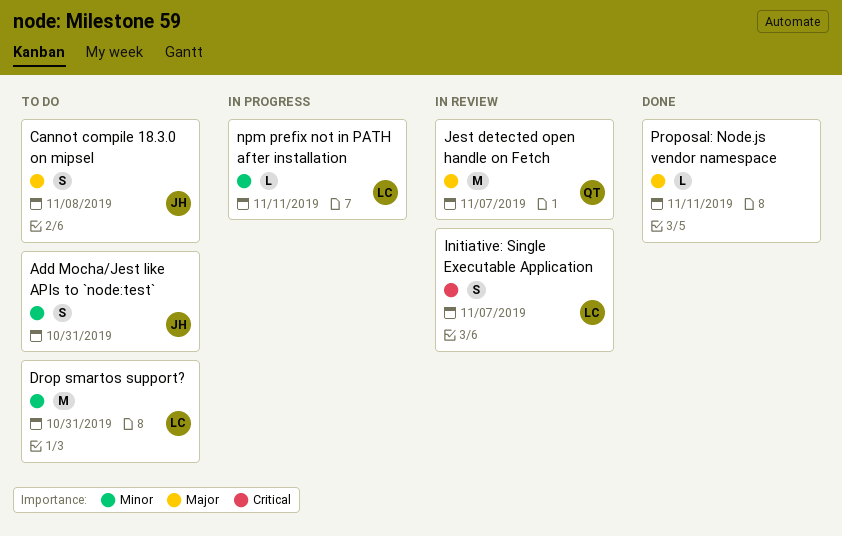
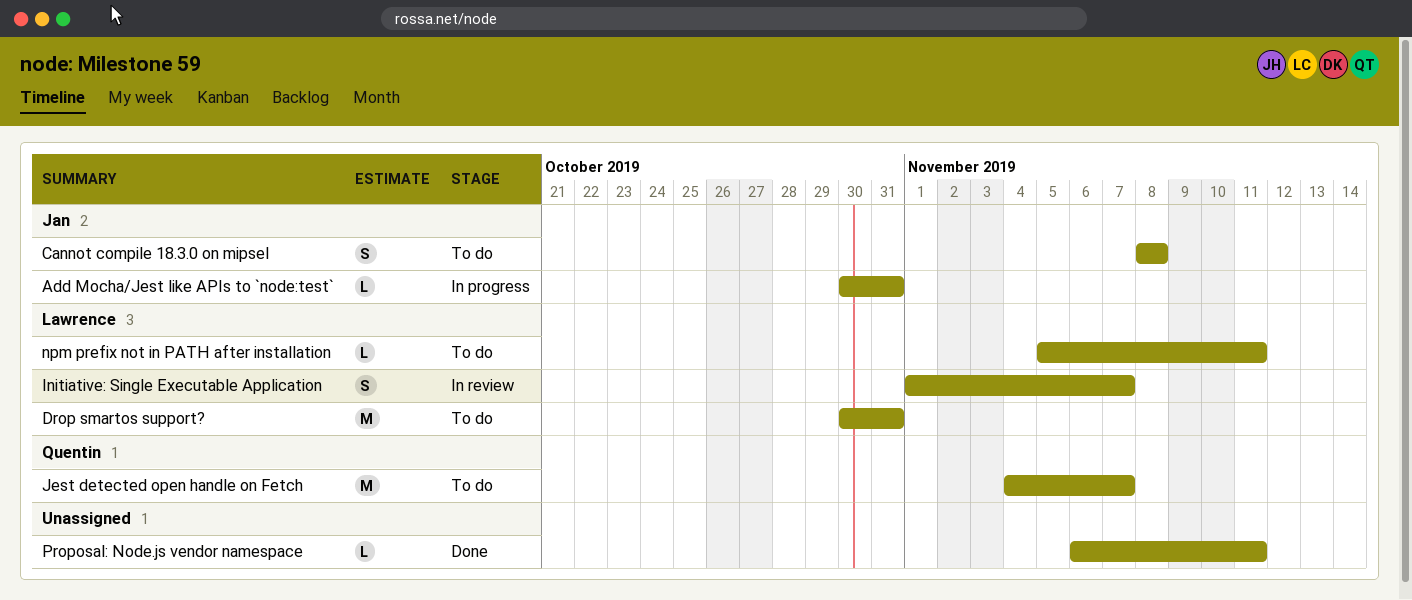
Add Mocha/Jest like APIs to `node:test`, status: To do -> In progress
Add Mocha/Jest like APIs to `node:test`, estimate: S -> L
Jest detected open handle on Fetch, status: In review -> To do
npm prefix not in PATH after installation, status: In progress -> To do

